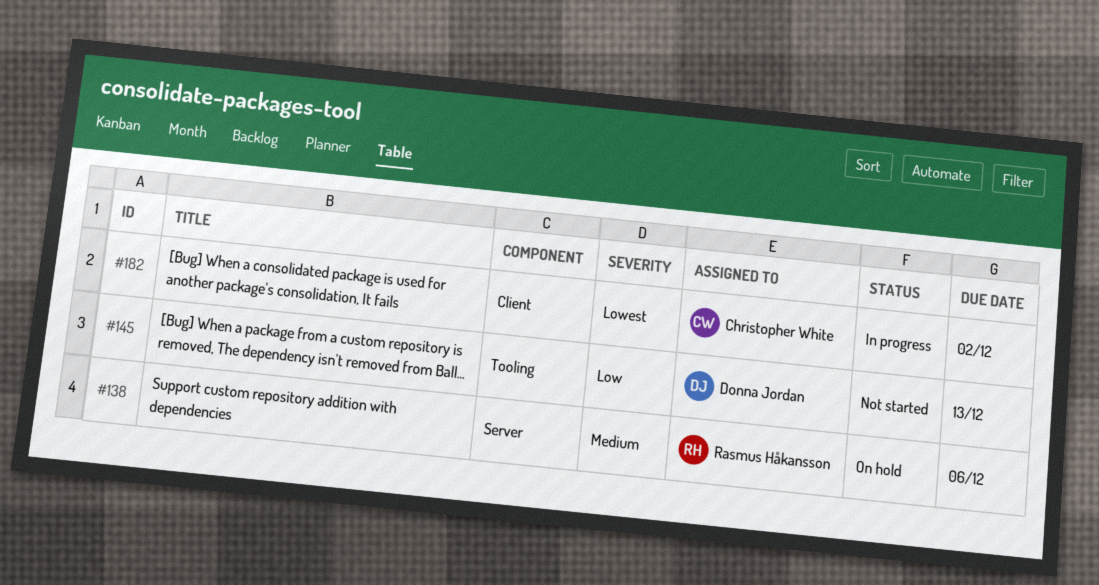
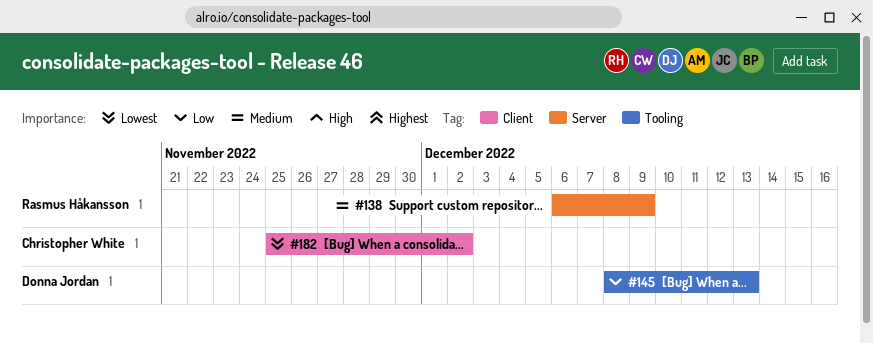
#138, due: Dec 6 -> Dec 9

